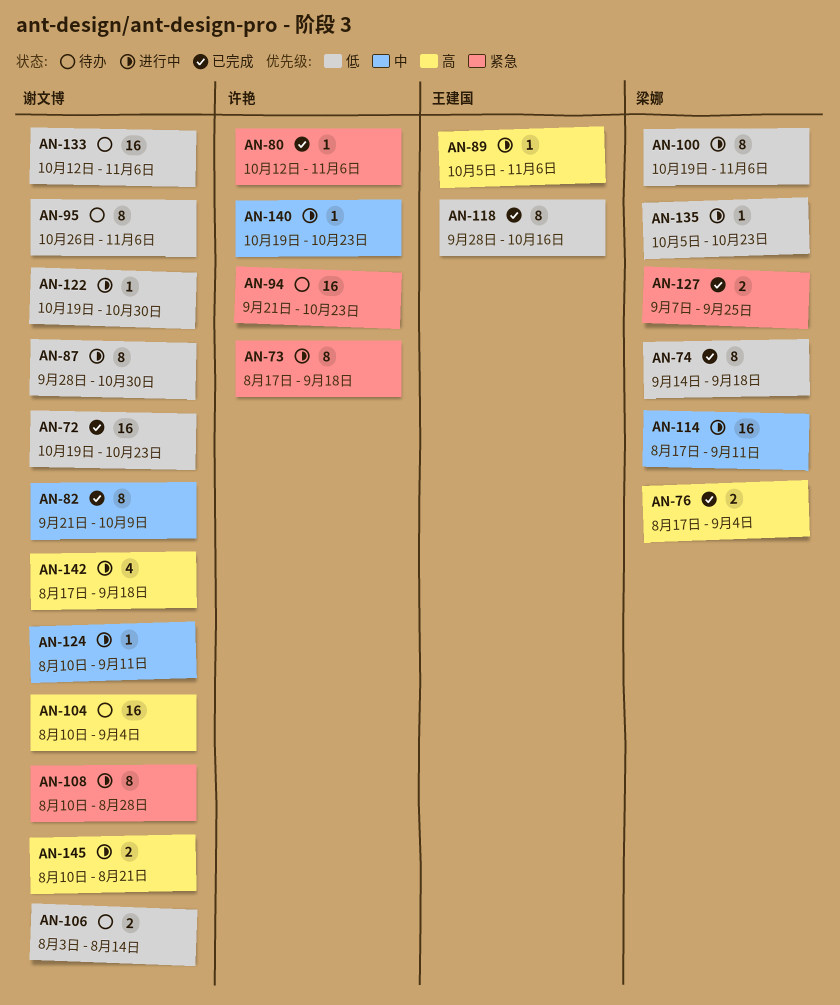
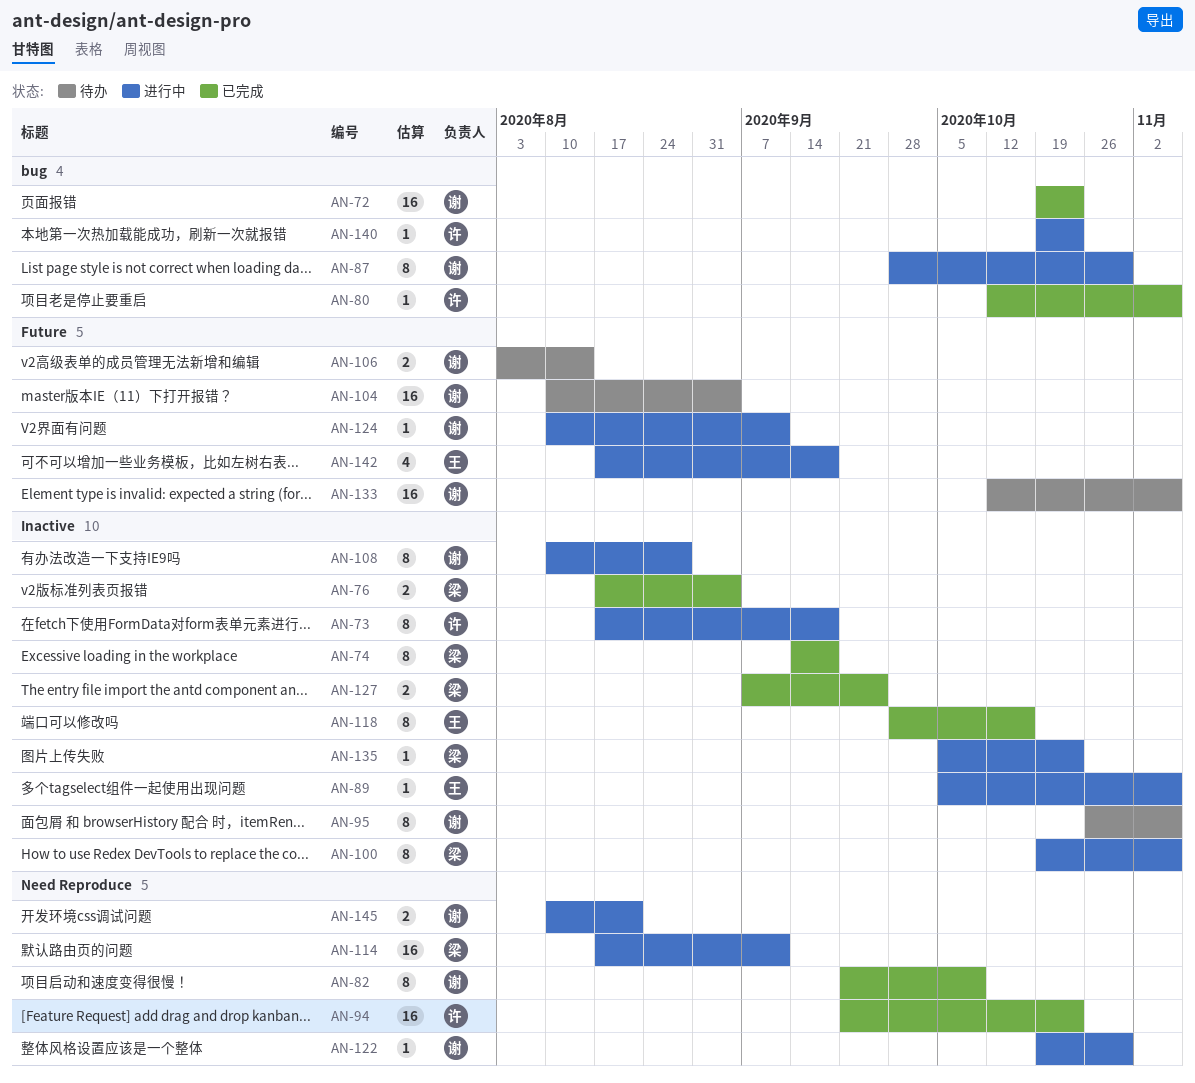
AN-94, status: 待办 -> 已完成
AN-142, owner: 谢文博 -> 王建国

